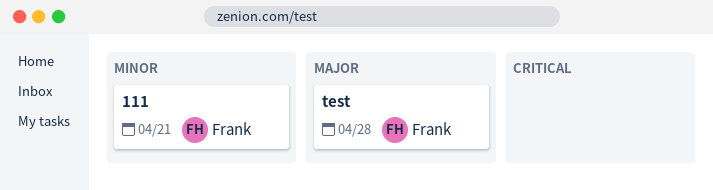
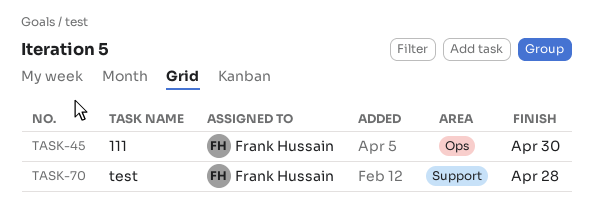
111, due: Apr 21 -> Apr 30

